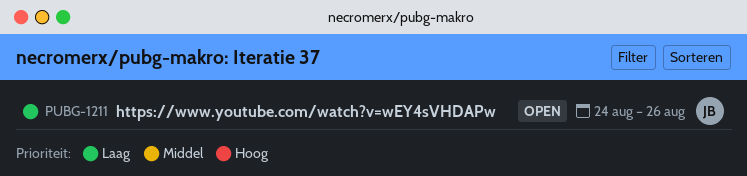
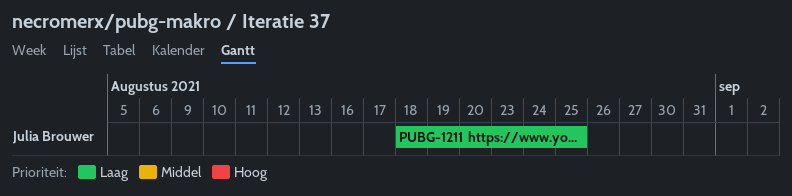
PUBG-1211, start: Aug 24 -> Aug 18
PUBG-1211, due: Aug 26 -> Aug 25

